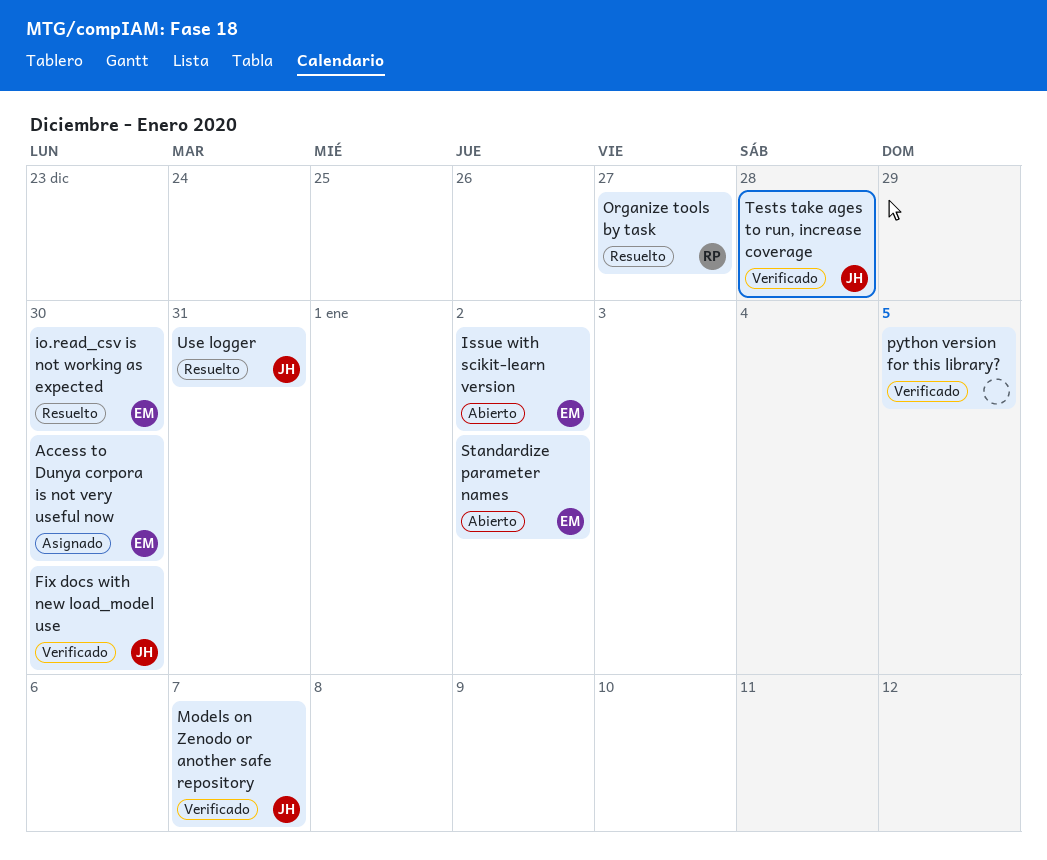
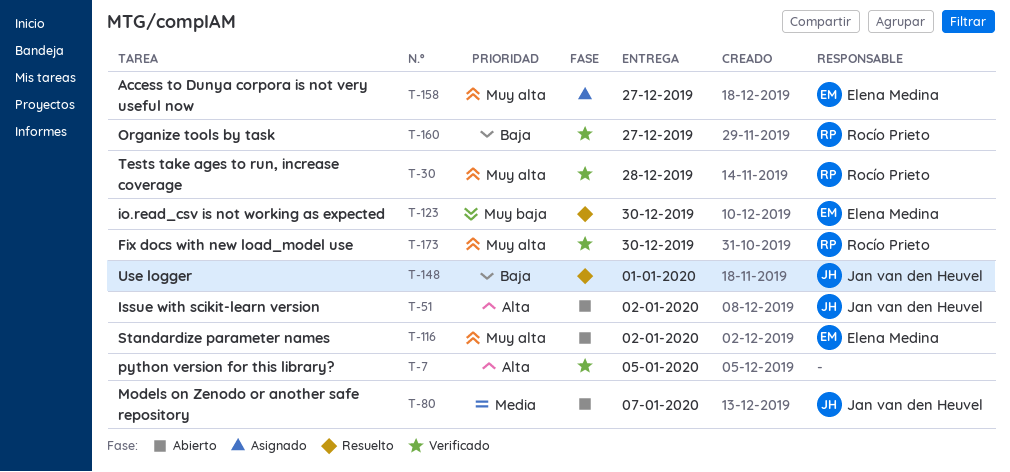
Access to Dunya corpora is not very useful now, due: Dec 30 -> Dec 27
Fix docs with new load_model use, owner: Jan van den Heuvel -> Rocío Prieto
Issue with scikit-learn version, owner: Elena Medina -> Jan van den Heuvel
Models on Zenodo or another safe repository, status: Verificado -> Abierto
Organize tools by task, status: Resuelto -> Verificado
Tests take ages to run, increase coverage, owner: Jan van den Heuvel -> Rocío Prieto
Use logger, due: Dec 31 -> Jan 1

